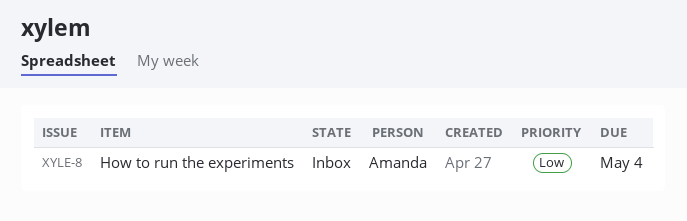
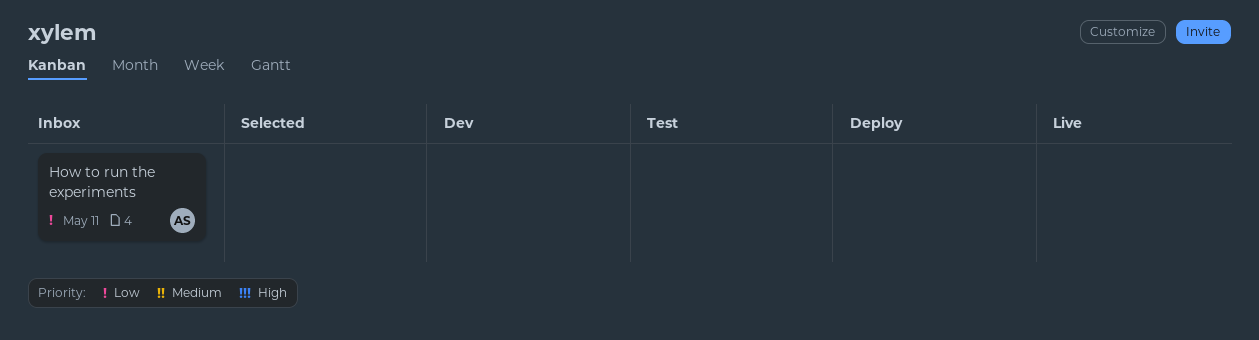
How to run the experiments, due: May 4 -> May 11

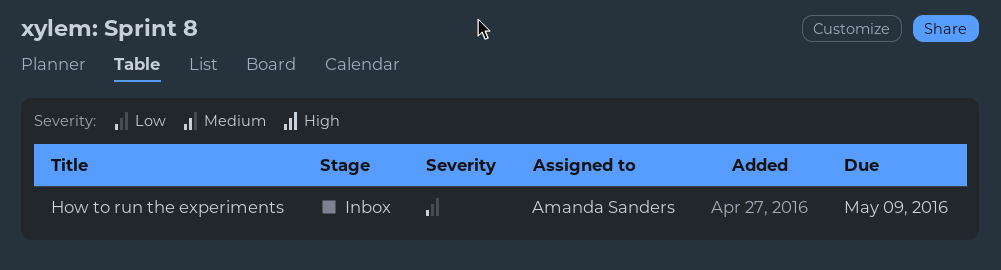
How to run the experiments, due: May 11 -> May 9

